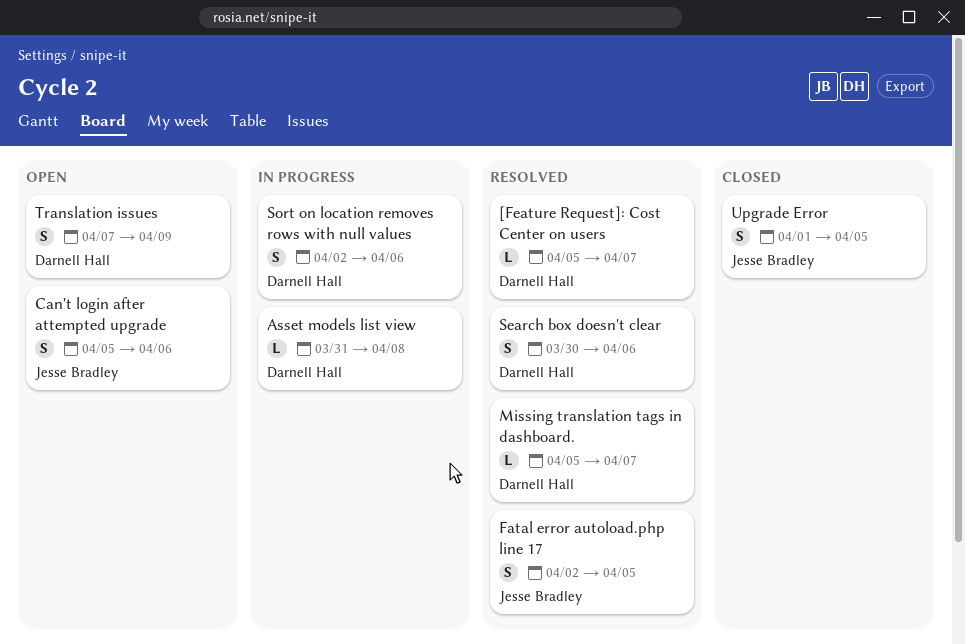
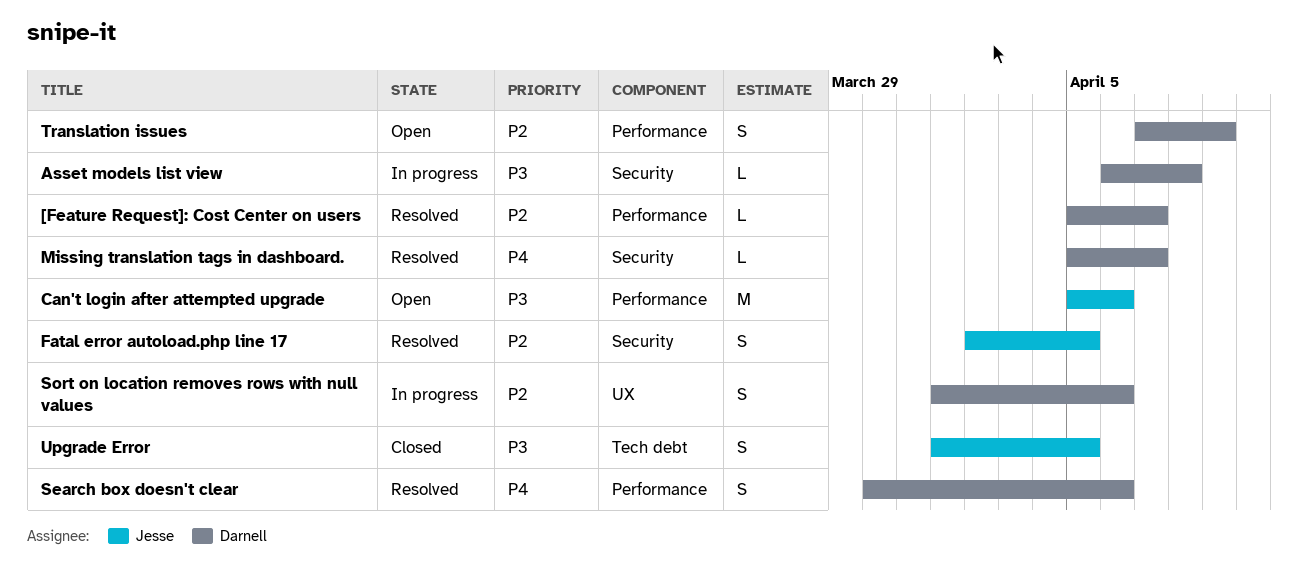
Asset models list view, start: Mar 31 -> Apr 6
Can't login after attempted upgrade, estimate: S -> M
Sort on location removes rows with null values, start: Apr 2 -> Apr 1

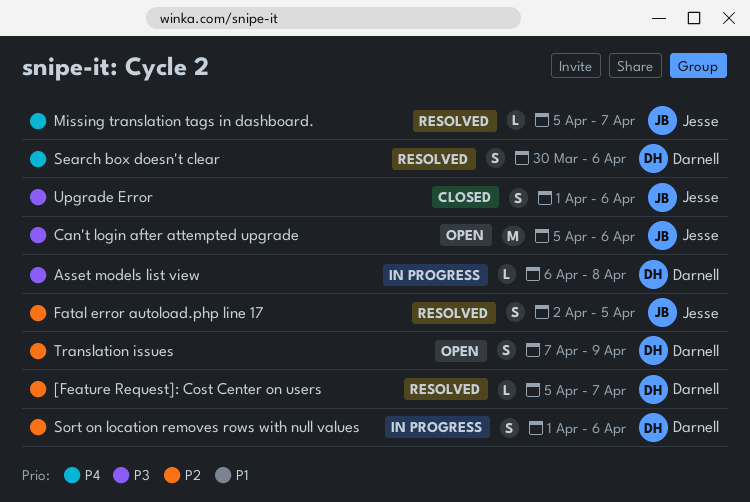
Missing translation tags in dashboard., owner: Darnell -> Jesse
Upgrade Error, due: Apr 5 -> Apr 6

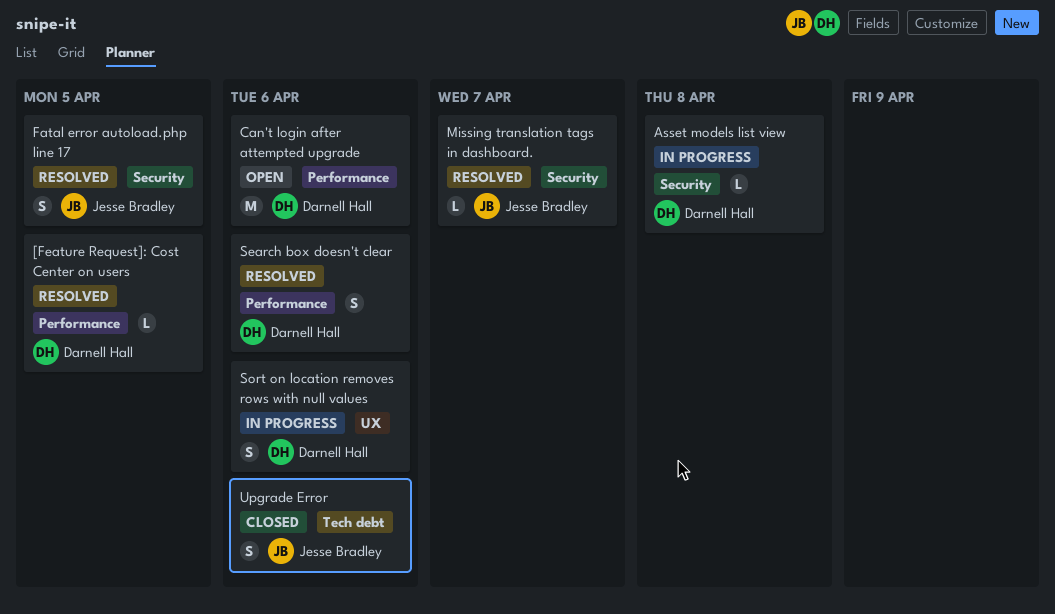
[Feature Request]: Cost Center on users, due: Apr 7 -> Apr 5
Can't login after attempted upgrade, owner: Jesse Bradley -> Darnell Hall
Translation issues: present -> none

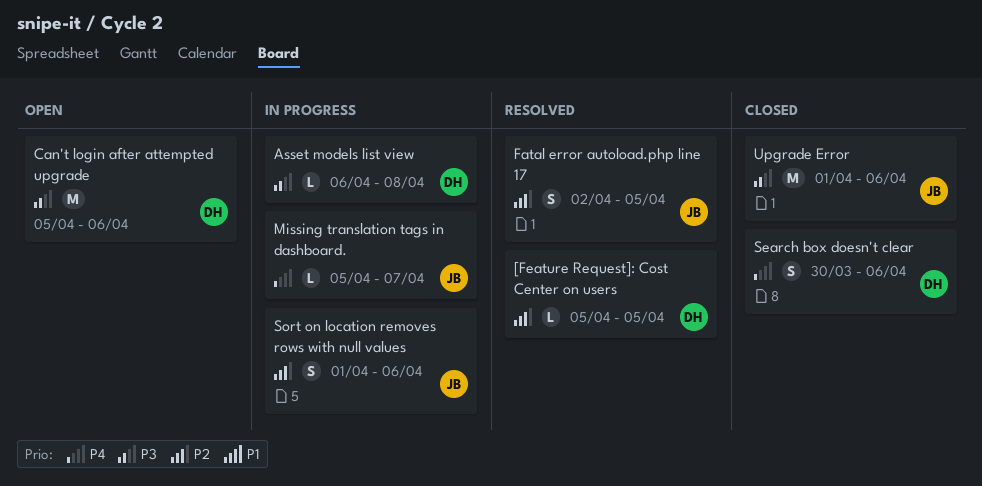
Missing translation tags in dashboard., status: Resolved -> In progress
Search box doesn't clear, status: Resolved -> Closed
Sort on location removes rows with null values, owner: Darnell Hall -> Jesse Bradley
Upgrade Error, estimate: S -> M

